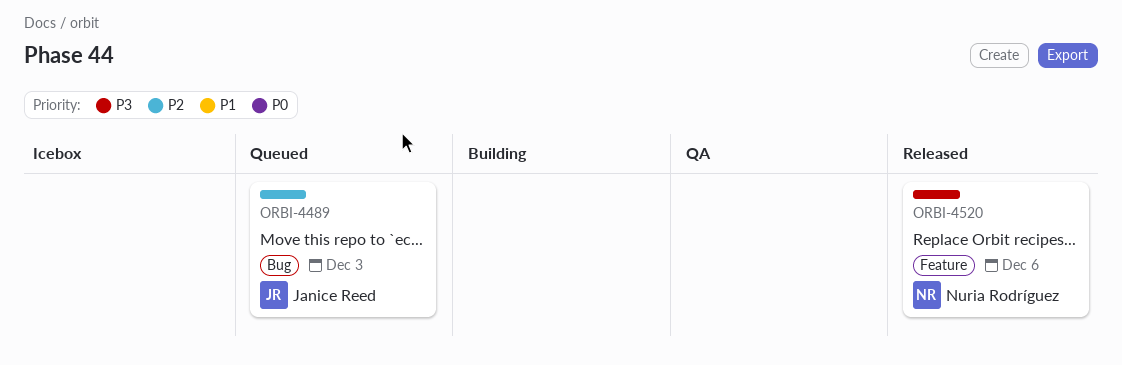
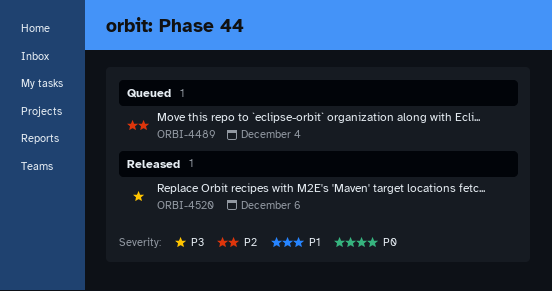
ORBI-4489, due: Dec 3 -> Dec 4

